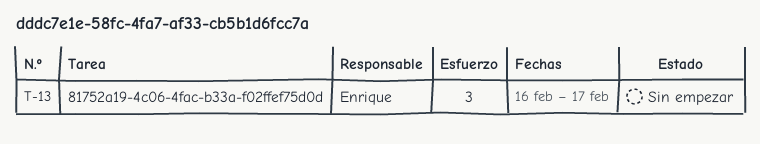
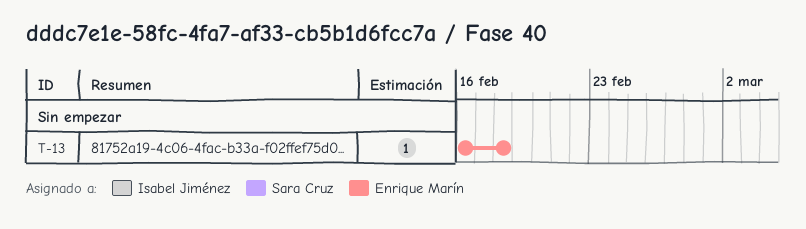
T-13, estimate: 3 -> 1
T-13, due: Feb 17 -> Feb 18

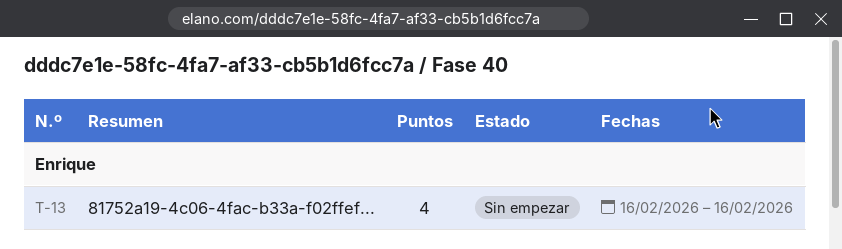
T-13, estimate: 1 -> 4
T-13, due: Feb 18 -> Feb 16

